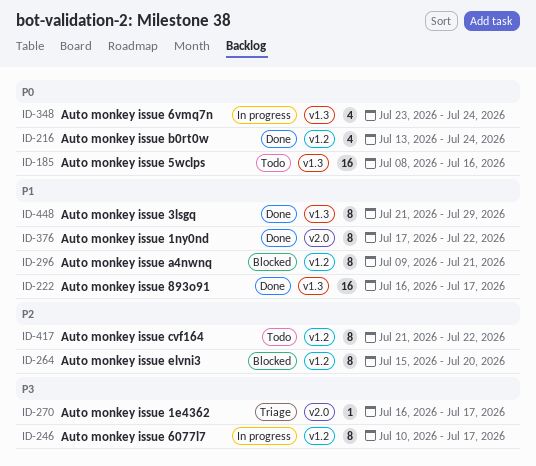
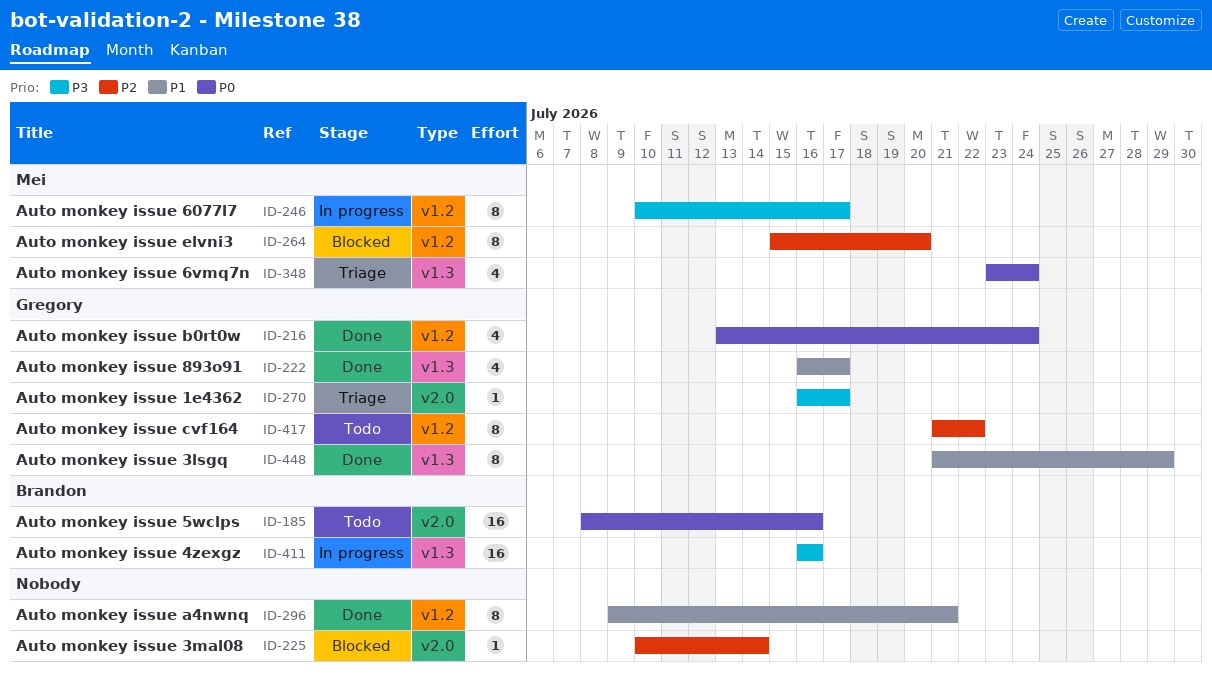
ID-185, label: v1.3 -> v2.0
ID-222, estimate: 16 -> 4
ID-225: none -> present
ID-296, status: Blocked -> Done
ID-348, status: In progress -> Triage
ID-376: present -> none
ID-411: none -> present

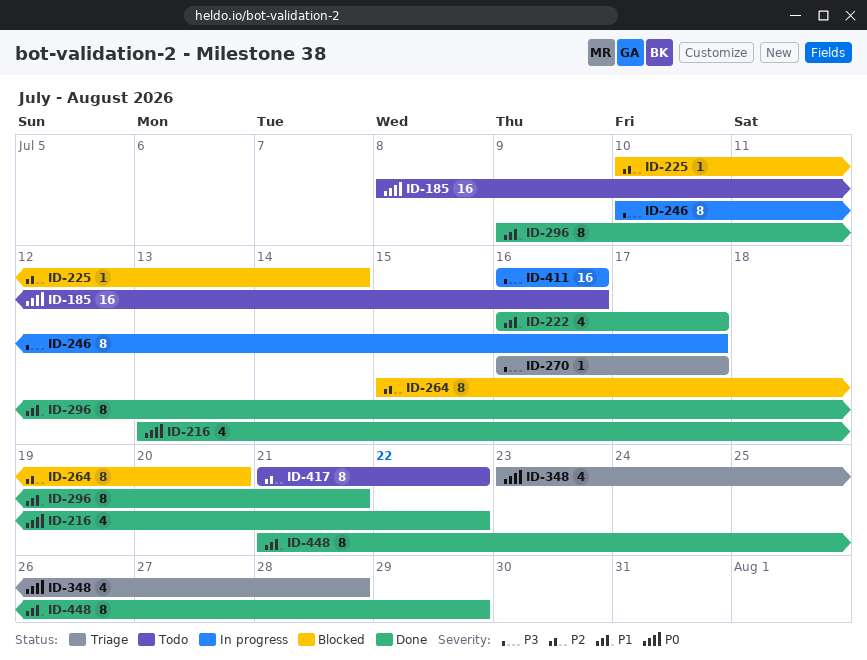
ID-216, due: Jul 24 -> Jul 22
ID-348, due: Jul 24 -> Jul 28

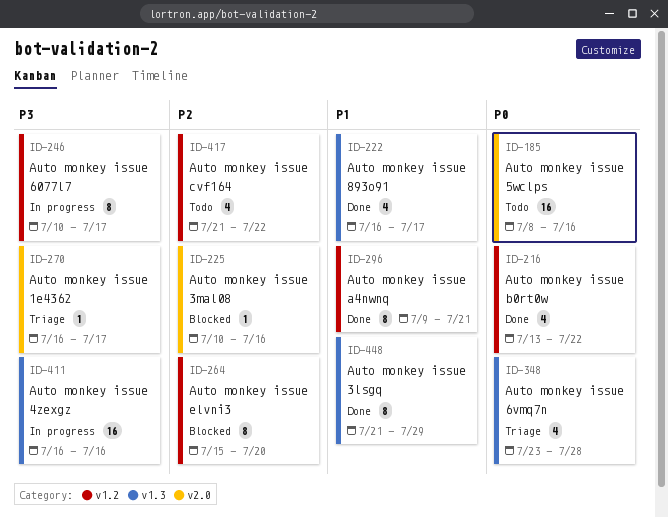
ID-225, due: Jul 14 -> Jul 16
ID-417, estimate: 8 -> 4

